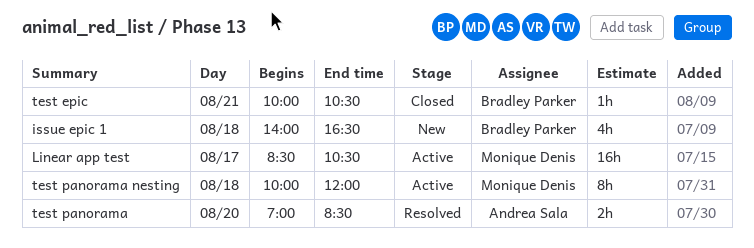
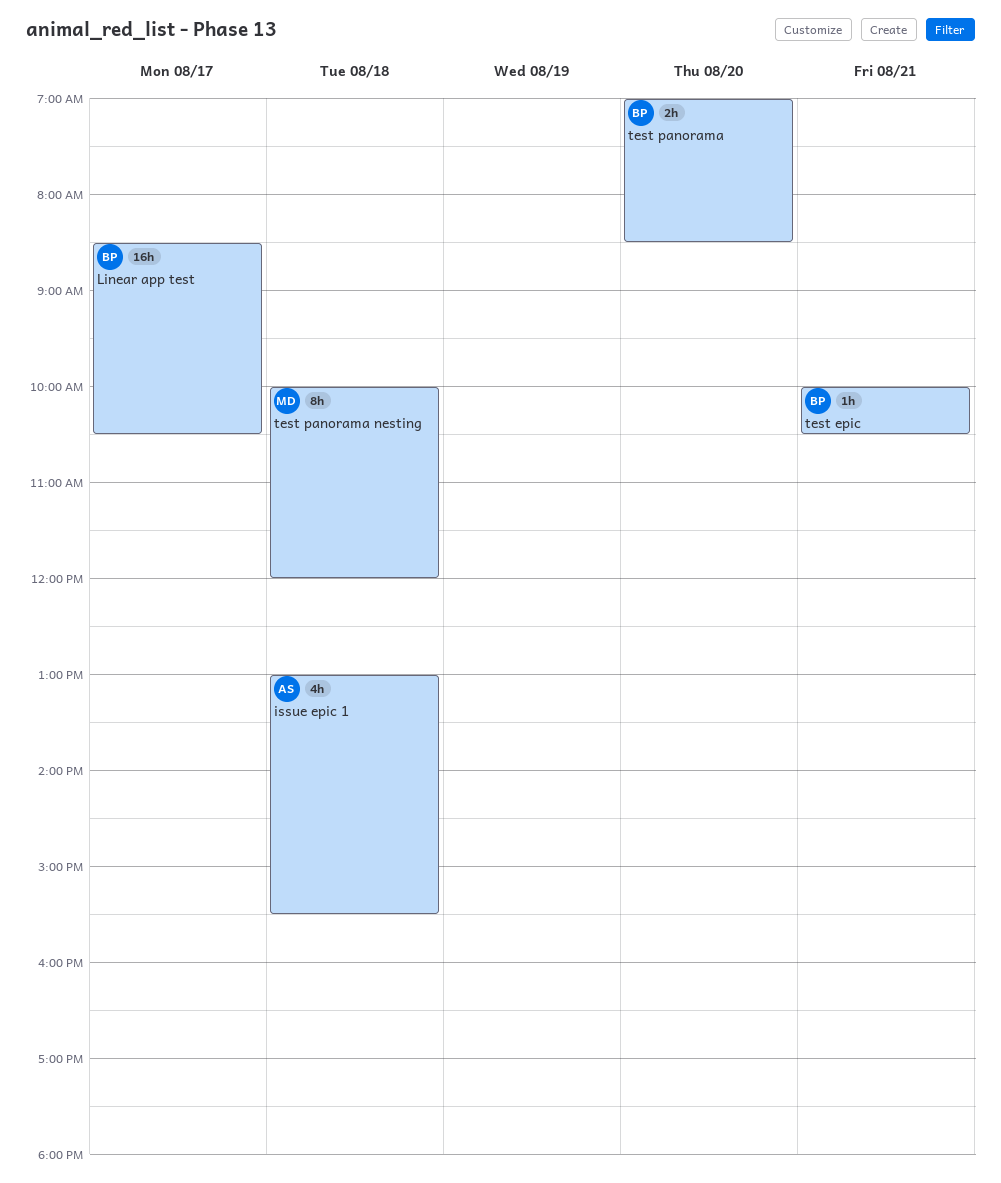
issue epic 1, owner: Bradley Parker -> Andrea Sala
issue epic 1, begins: 14:00 -> 13:00
issue epic 1, ends: 16:30 -> 15:30
Linear app test, owner: Monique Denis -> Bradley Parker
test panorama, owner: Andrea Sala -> Bradley Parker

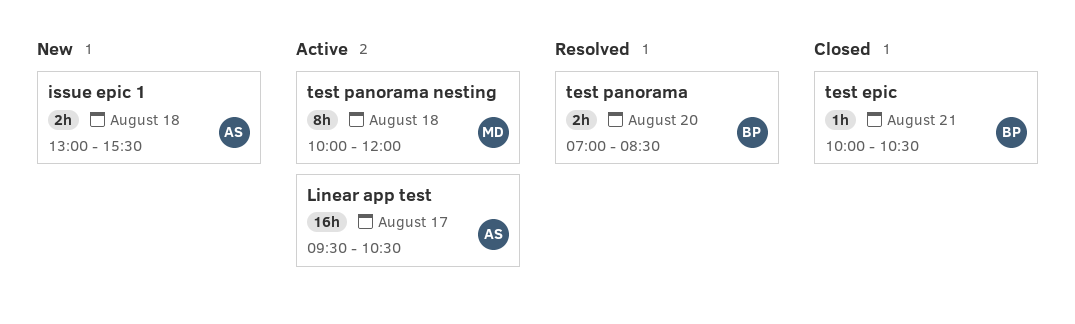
issue epic 1, estimate: 4h -> 2h
Linear app test, owner: BP -> AS
Linear app test, begins: 08:30 -> 09:30

